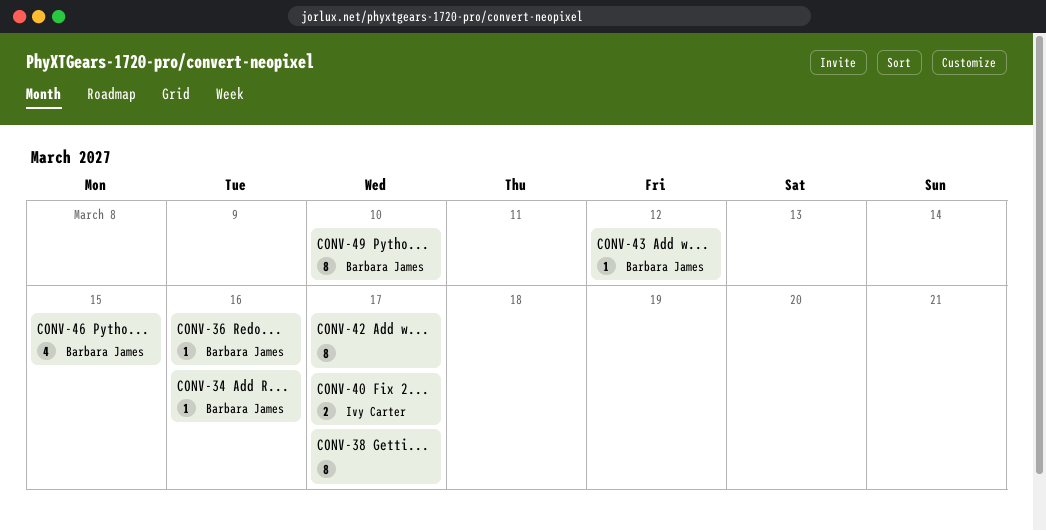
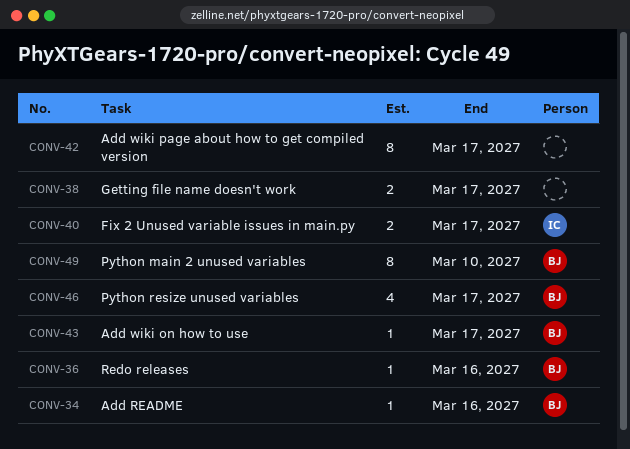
CONV-38, estimate: 8 -> 2
CONV-43, due: Mar 12 -> Mar 17
CONV-46, due: Mar 15 -> Mar 17

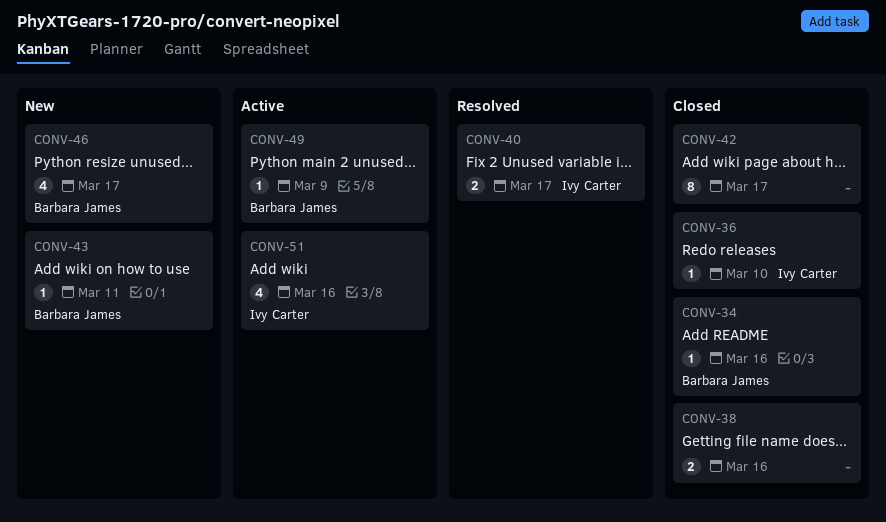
CONV-36, owner: Barbara James -> Ivy Carter
CONV-36, due: Mar 16 -> Mar 10
CONV-38, due: Mar 17 -> Mar 16
CONV-43, due: Mar 17 -> Mar 11
CONV-49, estimate: 8 -> 1
CONV-49, due: Mar 10 -> Mar 9
CONV-51: none -> present

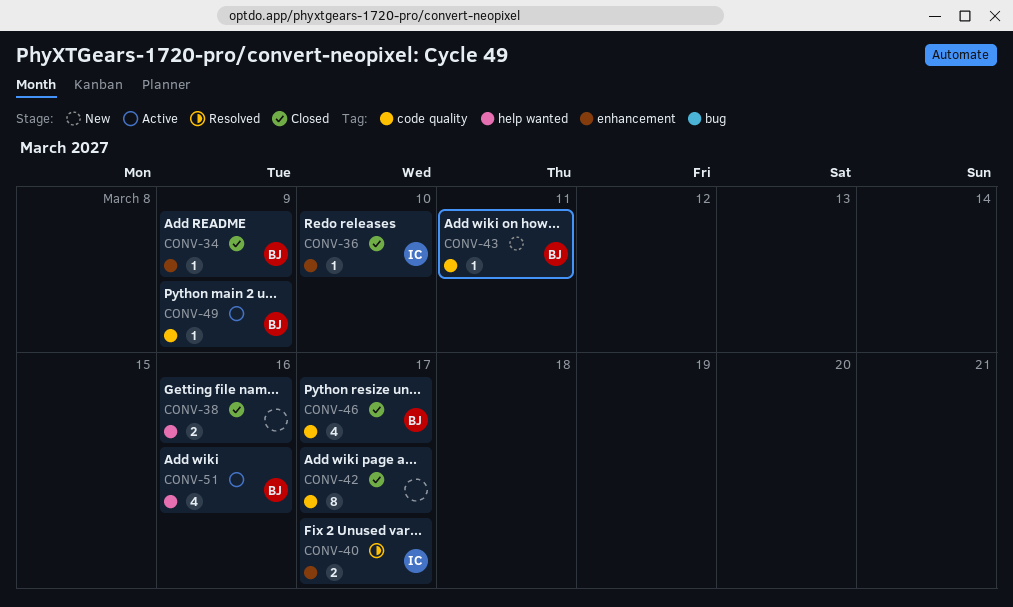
CONV-34, due: Mar 16 -> Mar 9
CONV-46, status: New -> Closed
CONV-51, owner: Ivy Carter -> Barbara James

